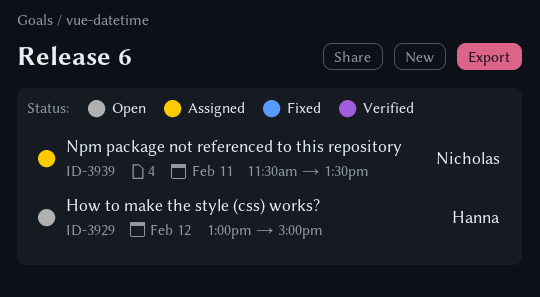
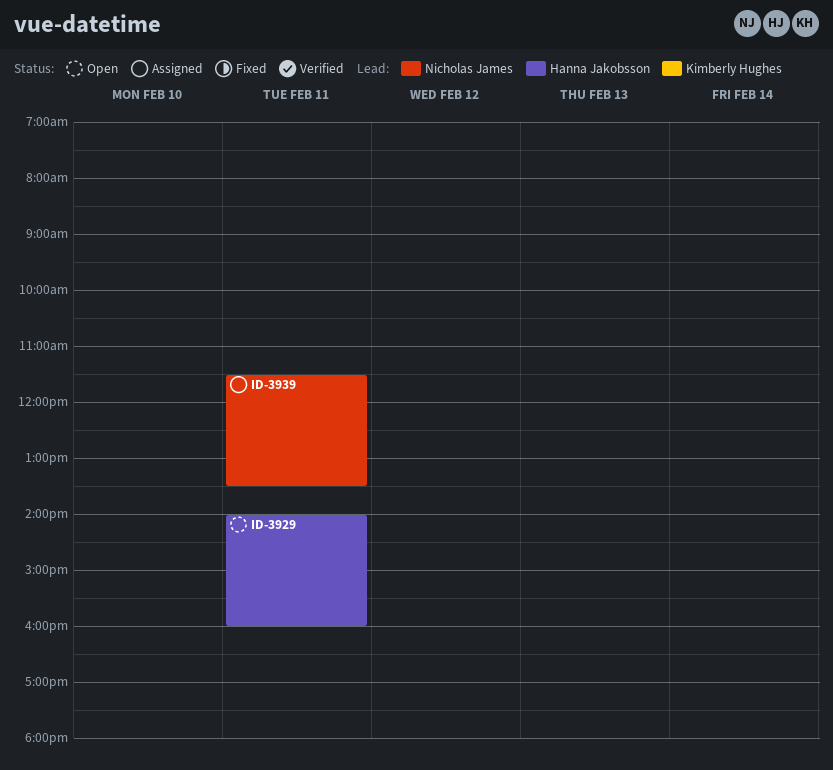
ID-3929, day: Feb 12 -> Feb 11
ID-3929, begins: 13:00 -> 14:00
ID-3929, ends: 15:00 -> 16:00

